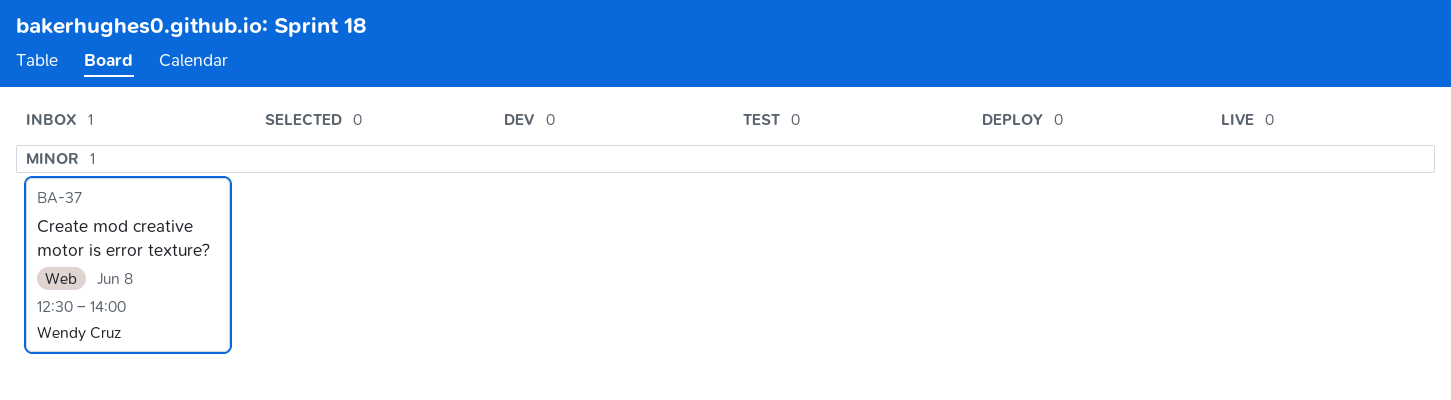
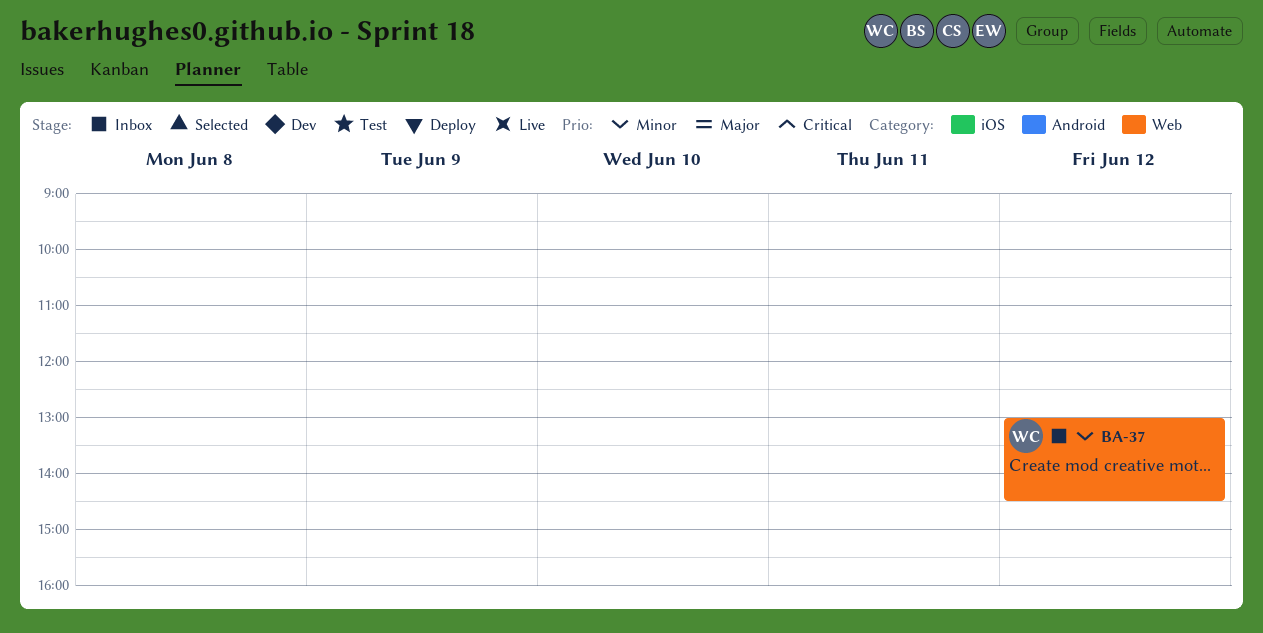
BA-37, day: Jun 8 -> Jun 12
BA-37, begins: 12:30 -> 13:00
BA-37, ends: 14:00 -> 14:30

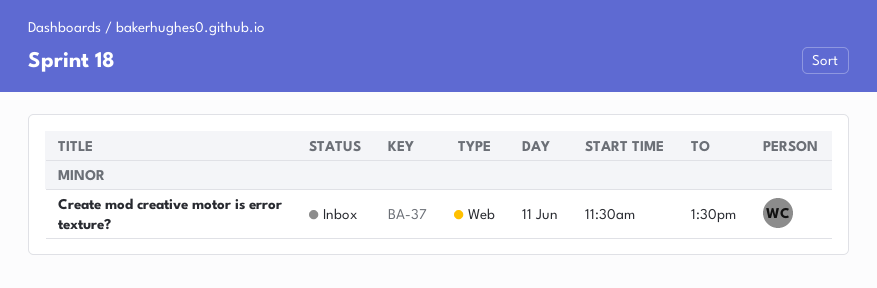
BA-37, day: Jun 12 -> Jun 11
BA-37, begins: 13:00 -> 11:30
BA-37, ends: 14:30 -> 13:30

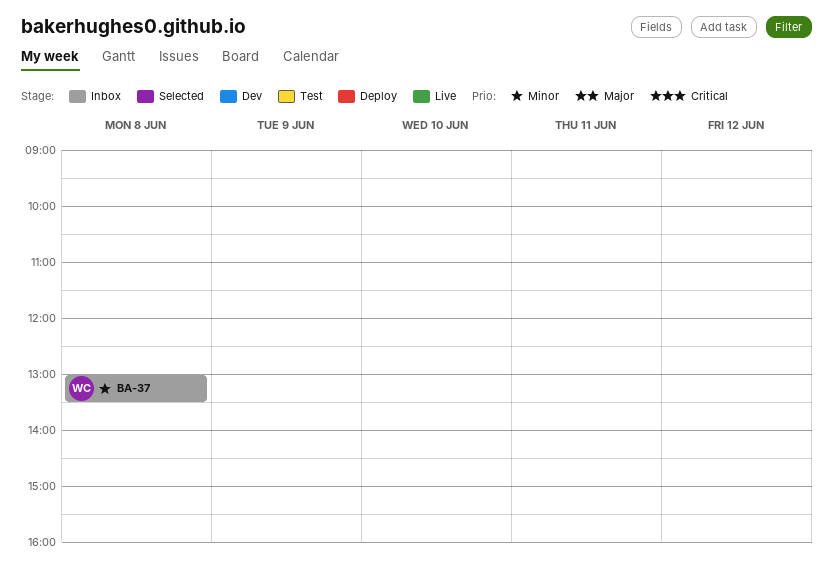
BA-37, day: Jun 11 -> Jun 8
BA-37, begins: 11:30 -> 13:00

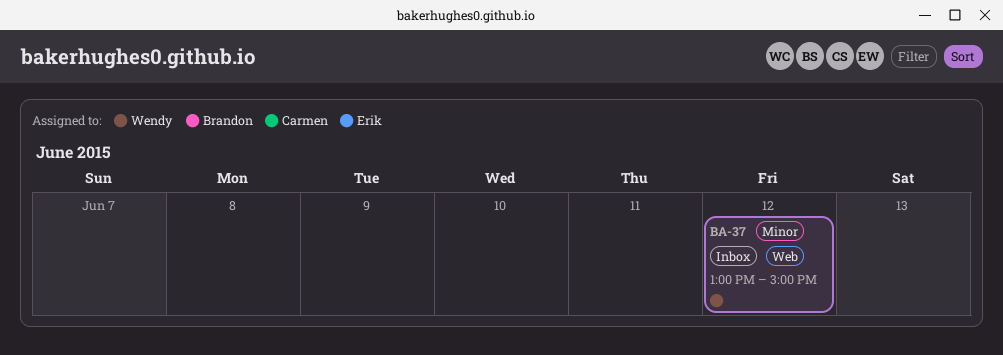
BA-37, day: Jun 8 -> Jun 12
BA-37, ends: 13:30 -> 15:00

